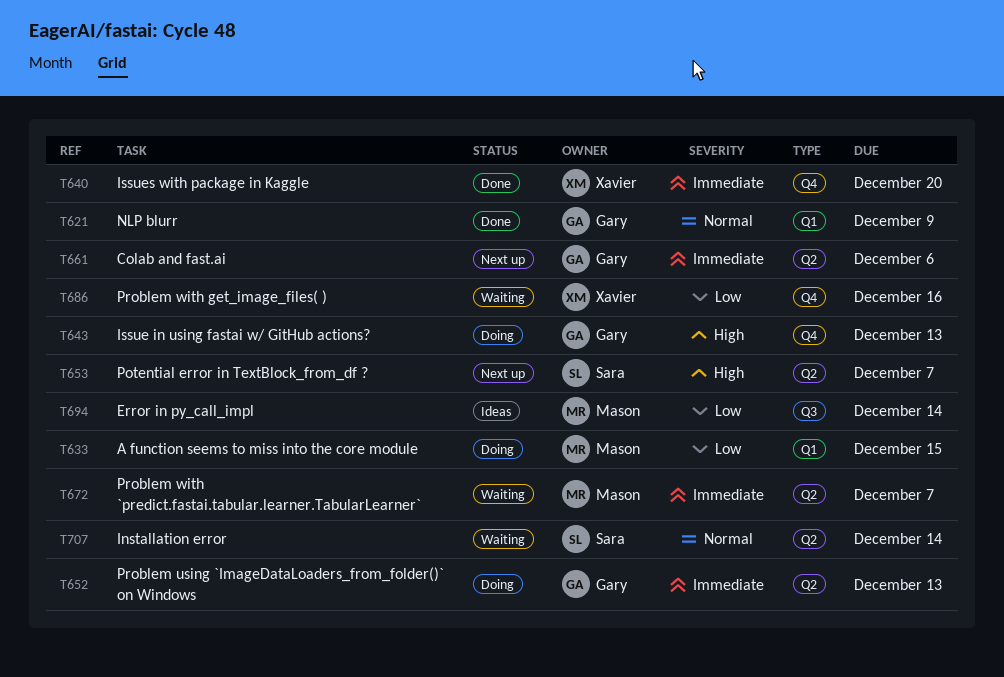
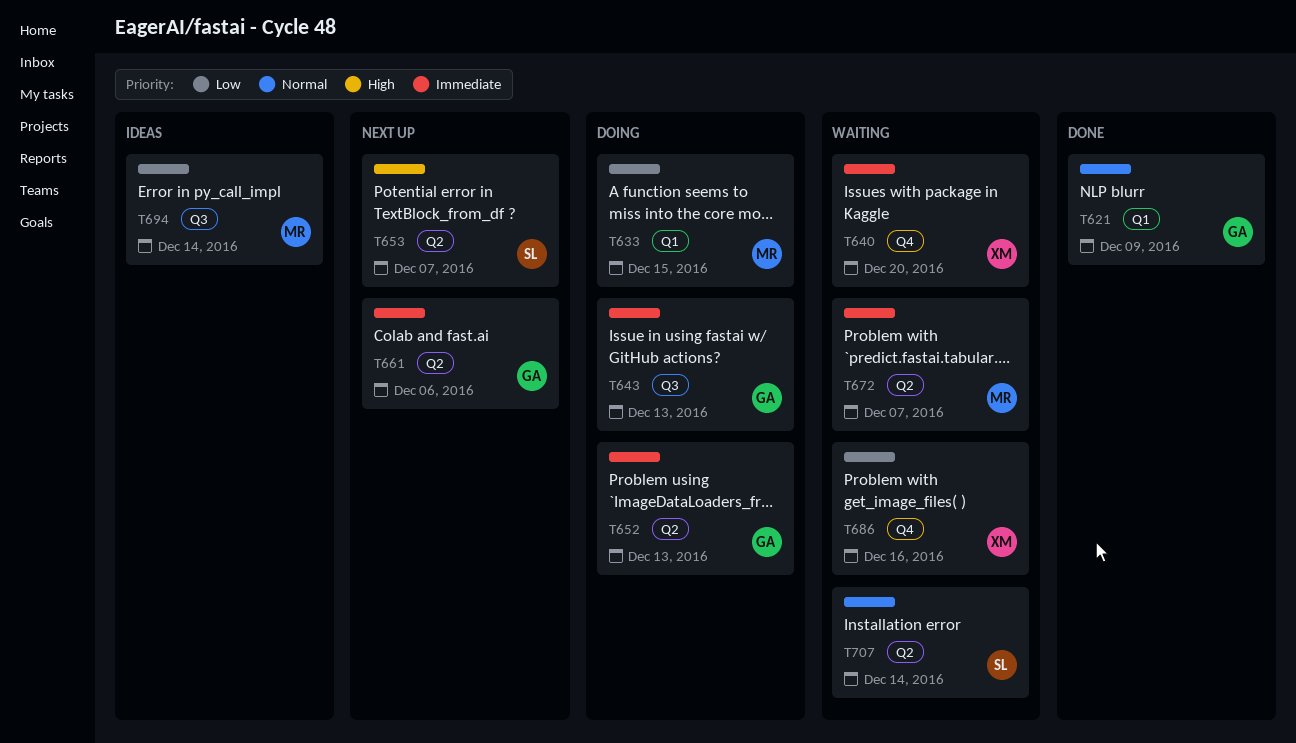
T640, status: Done -> Waiting
T643, priority: High -> Immediate
T643, label: Q4 -> Q3

